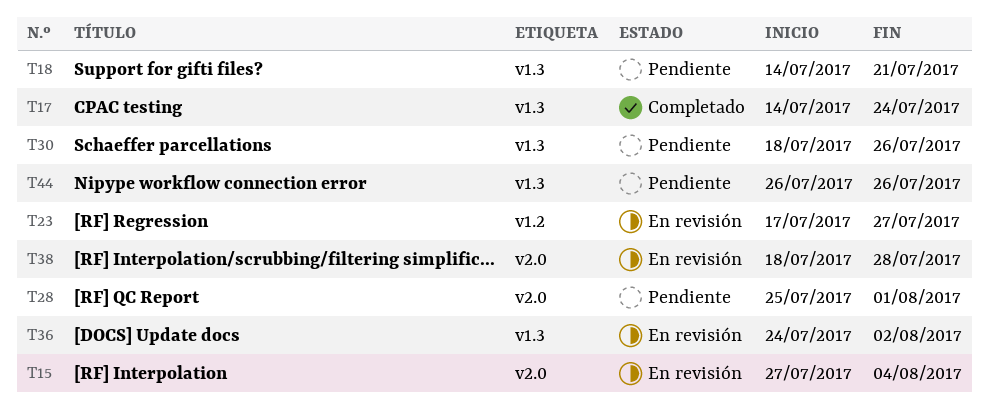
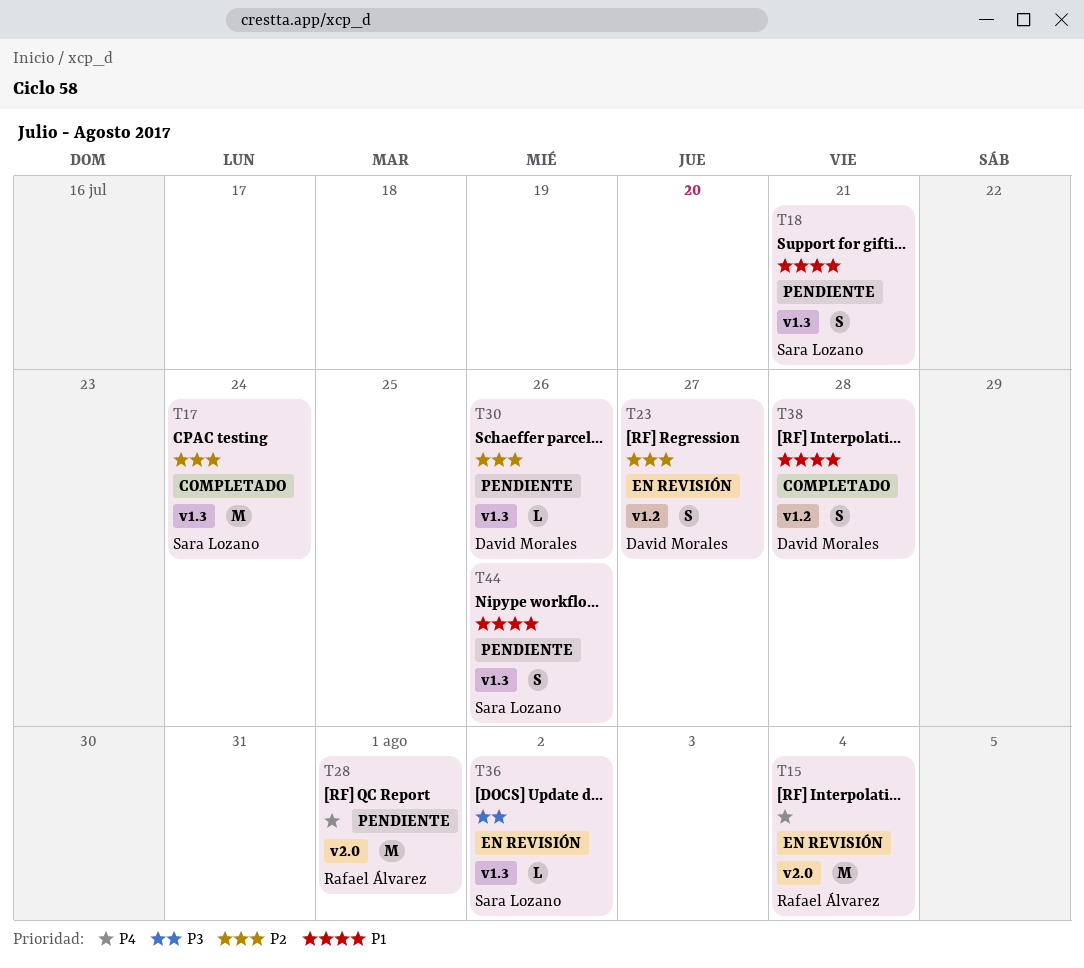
T38, status: En revisión -> Completado
T38, label: v2.0 -> v1.2

